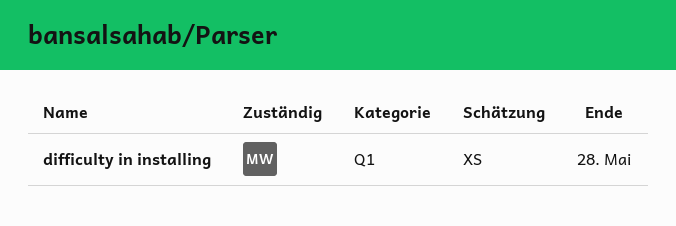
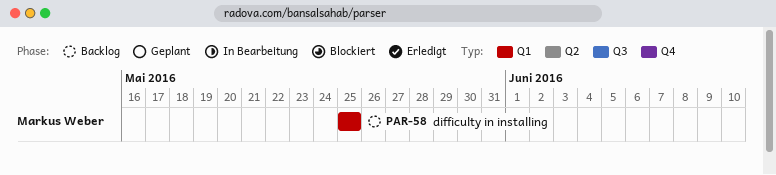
difficulty in installing, due: May 28 -> May 25

